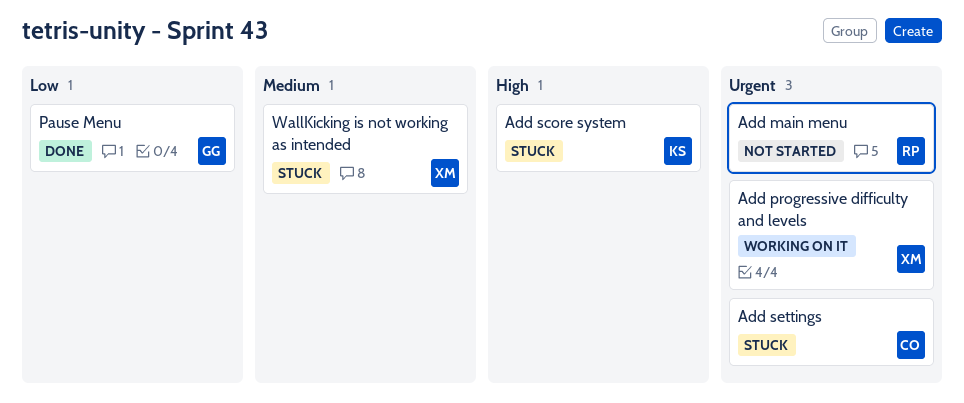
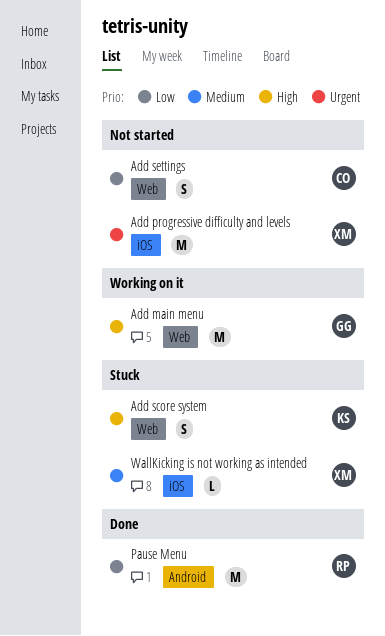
Add main menu, status: Not started -> Working on it
Add main menu, owner: RP -> GG
Add main menu, priority: Urgent -> High
Add progressive difficulty and levels, status: Working on it -> Not started
Add settings, status: Stuck -> Not started
Add settings, priority: Urgent -> Low
Pause Menu, owner: GG -> RP

